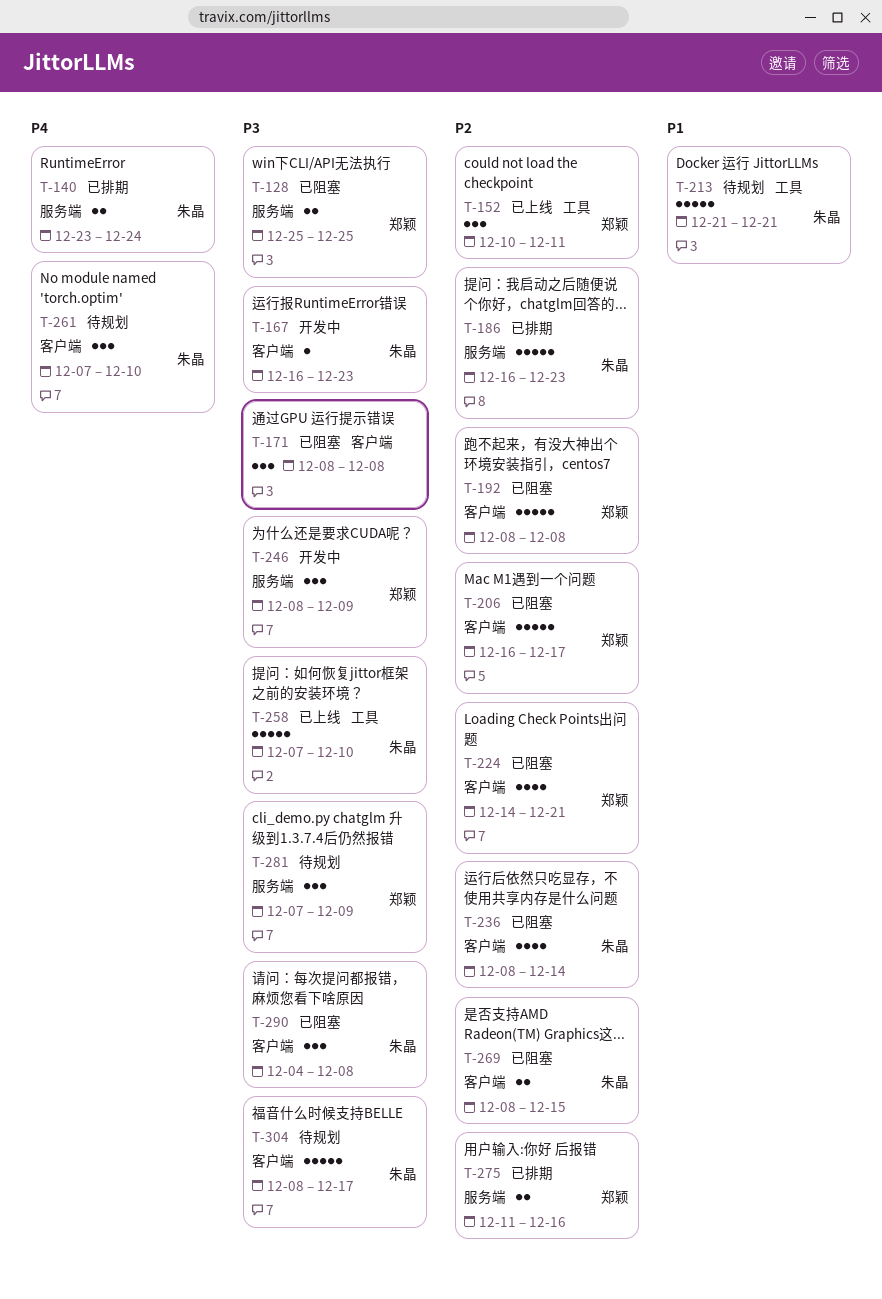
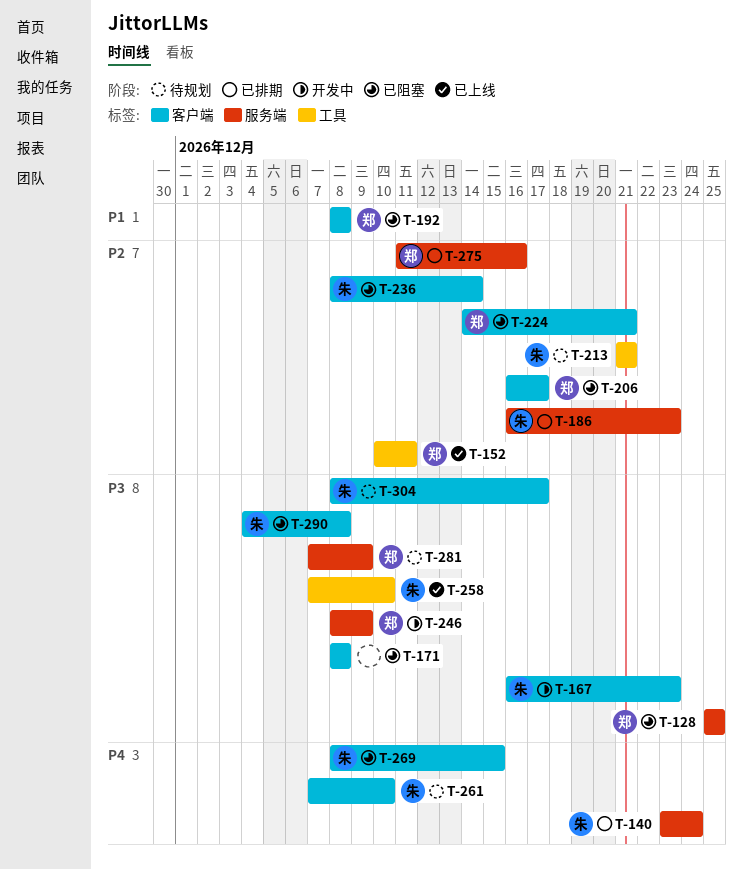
T-192, priority: P2 -> P1
T-213, priority: P1 -> P2
T-269, priority: P2 -> P4

